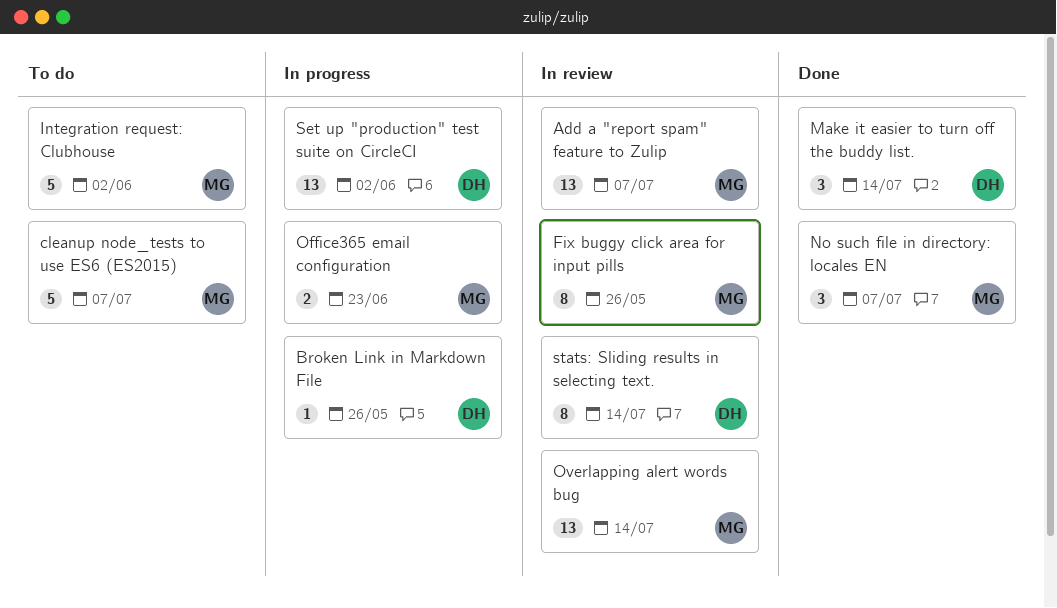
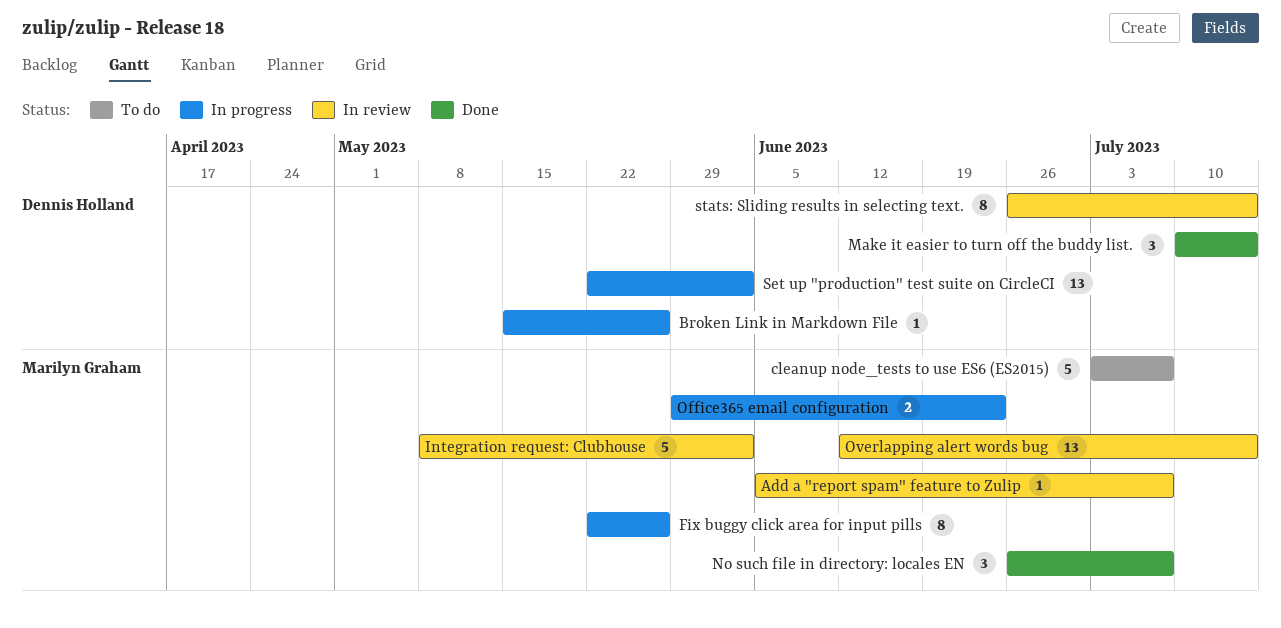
Add a "report spam" feature to Zulip, estimate: 13 -> 1
Fix buggy click area for input pills, status: In review -> In progress
Integration request: Clubhouse, status: To do -> In review

